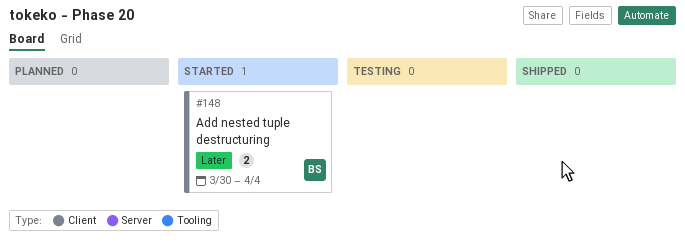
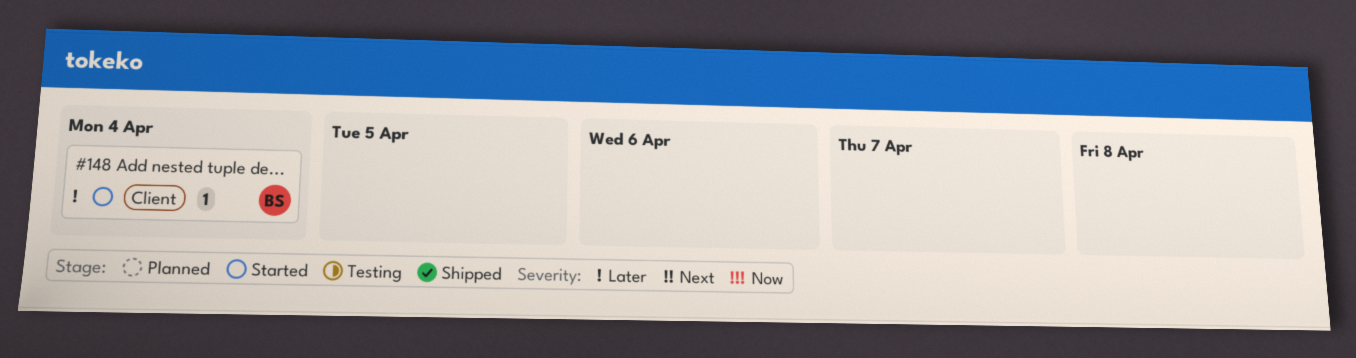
#148, estimate: 2 -> 1

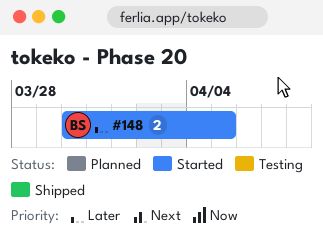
#148, estimate: 1 -> 2
#148, due: Apr 4 -> Apr 5

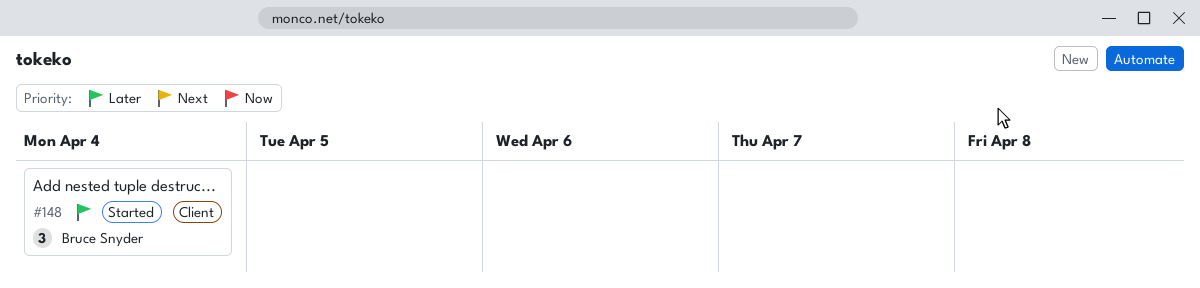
#148, estimate: 2 -> 3
#148, due: Apr 5 -> Apr 4

